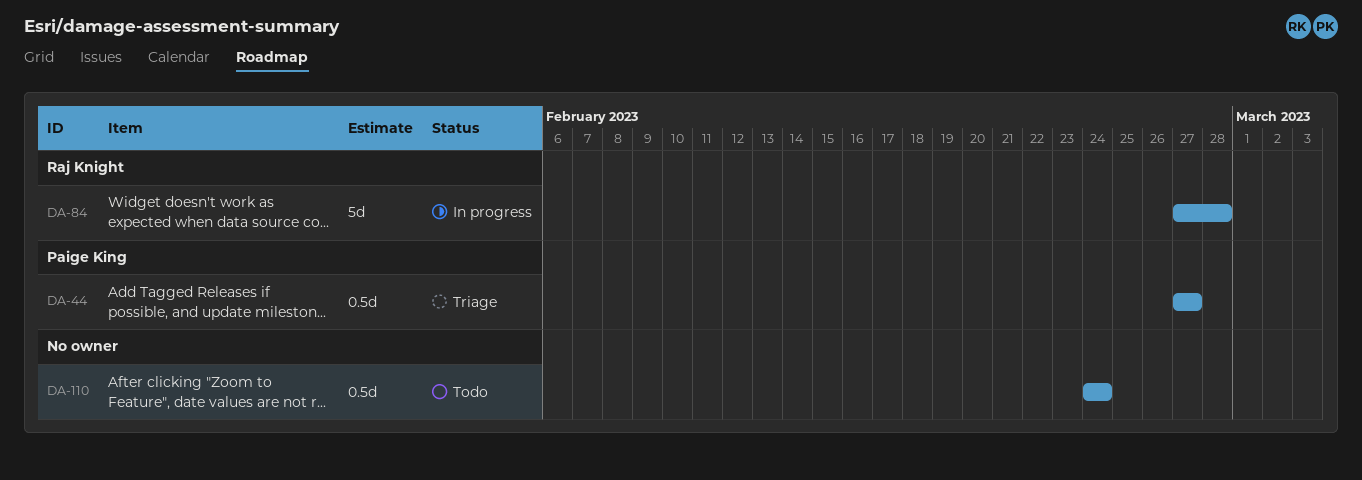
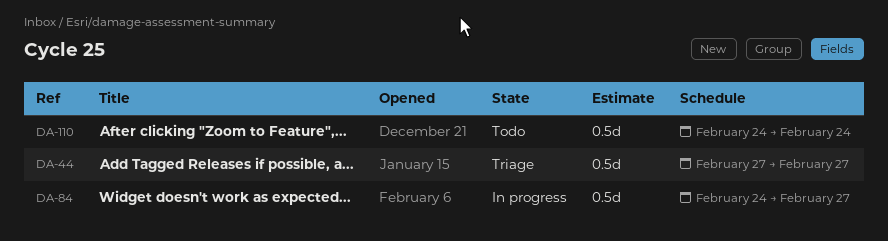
DA-84, estimate: 5d -> 0.5d
DA-84, start: Feb 27 -> Feb 24
DA-84, due: Feb 28 -> Feb 27

